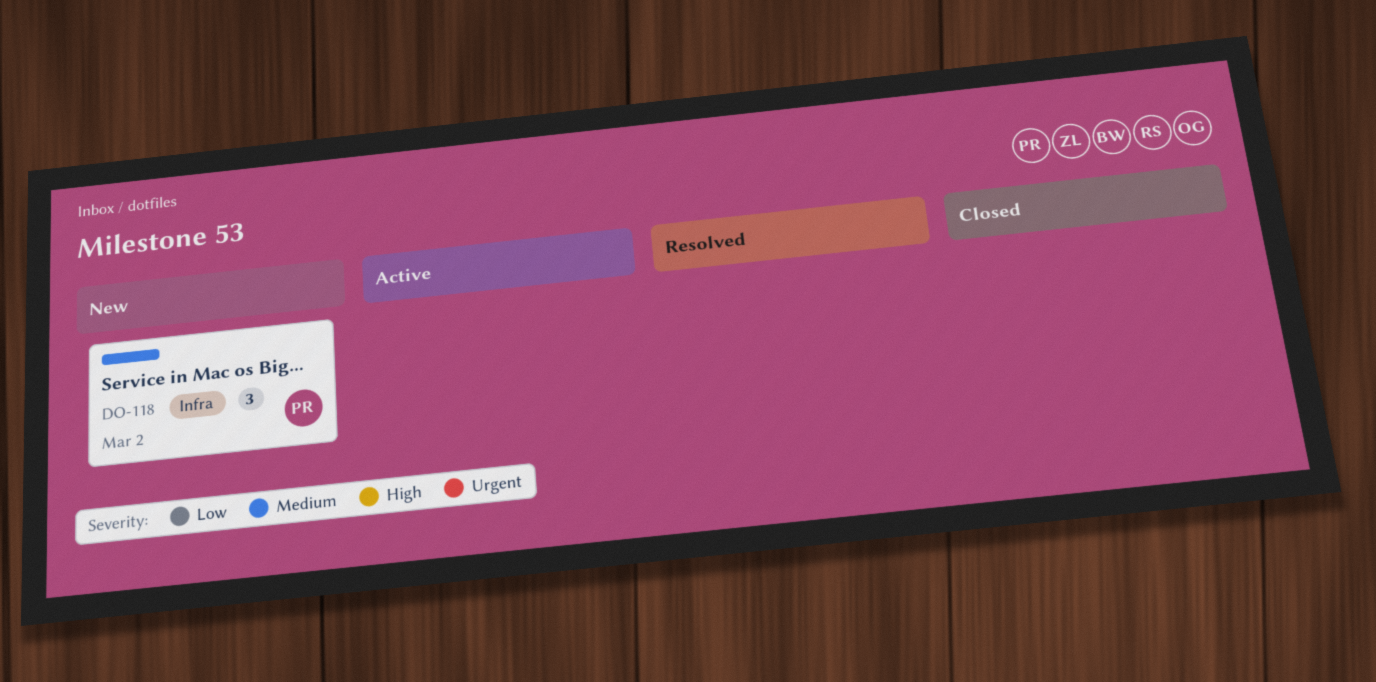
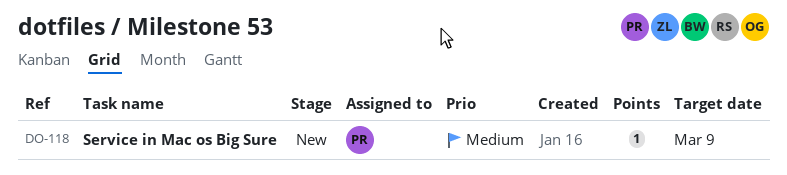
DO-118, estimate: 3 -> 1
DO-118, due: Mar 2 -> Mar 9

